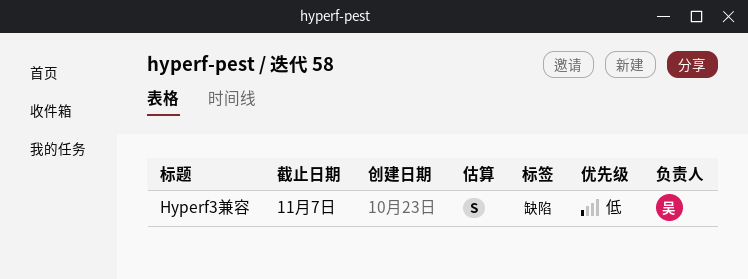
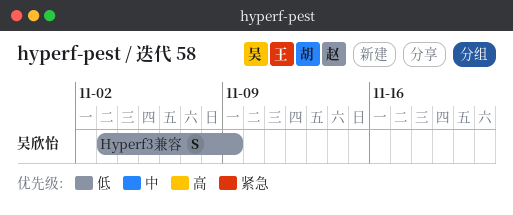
Hyperf3兼容, due: Nov 7 -> Nov 9

